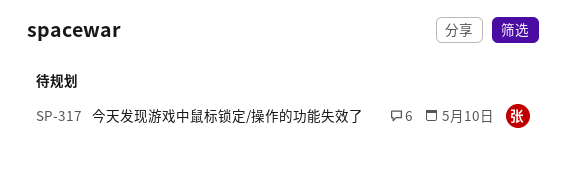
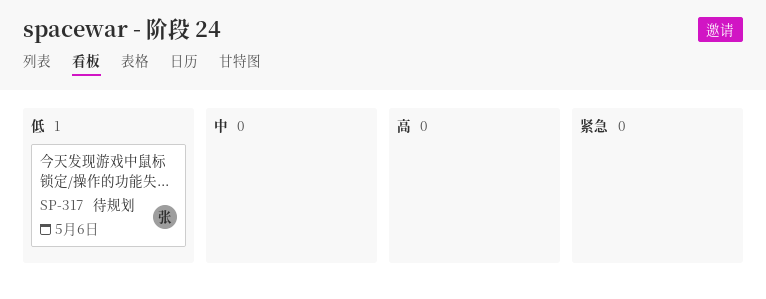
SP-317, due: May 10 -> May 6

